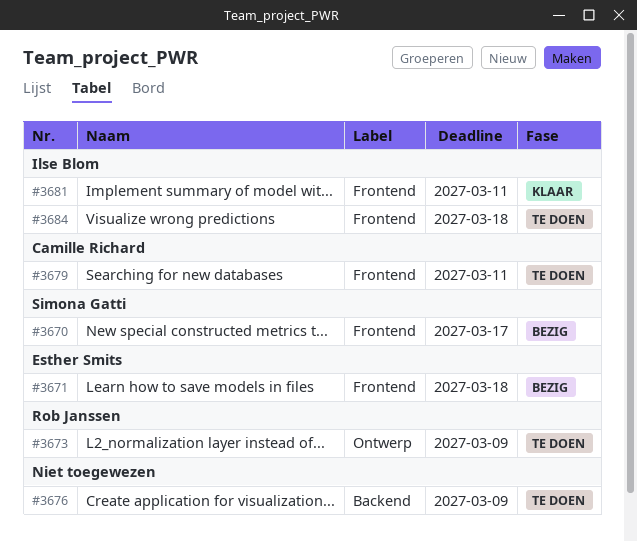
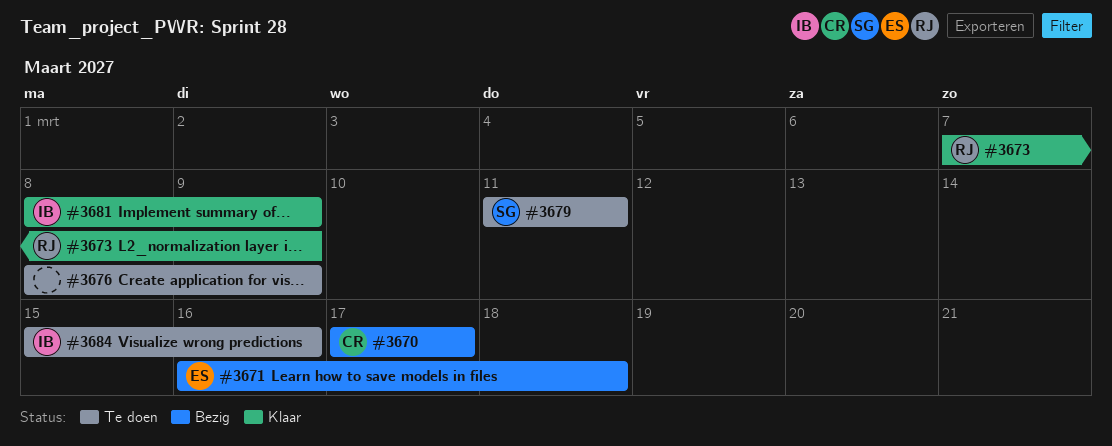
#3670, owner: Simona Gatti -> Camille Richard
#3673, status: Te doen -> Klaar
#3679, owner: Camille Richard -> Simona Gatti
#3681, due: Mar 11 -> Mar 9
#3684, due: Mar 18 -> Mar 16

